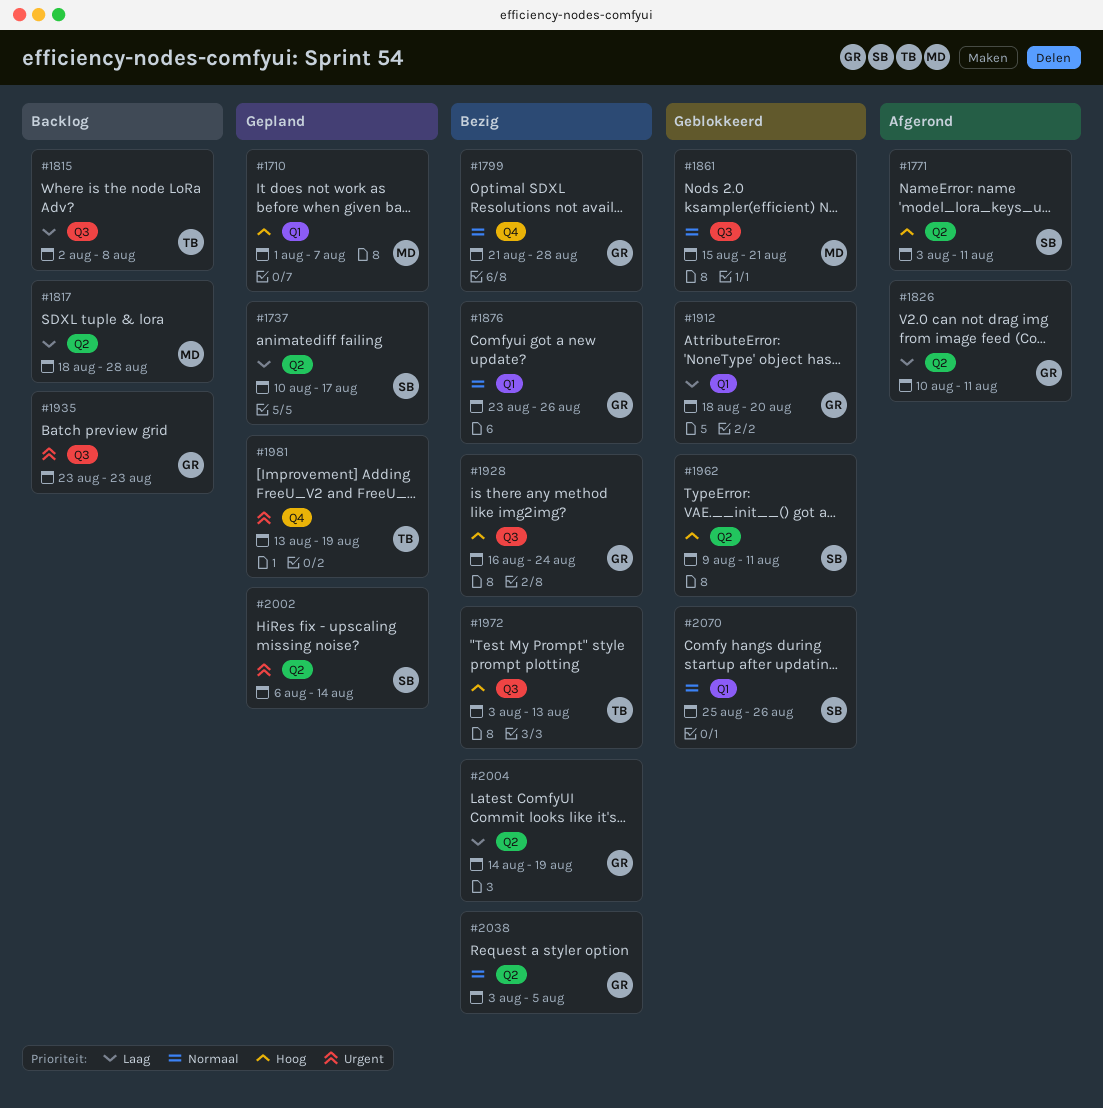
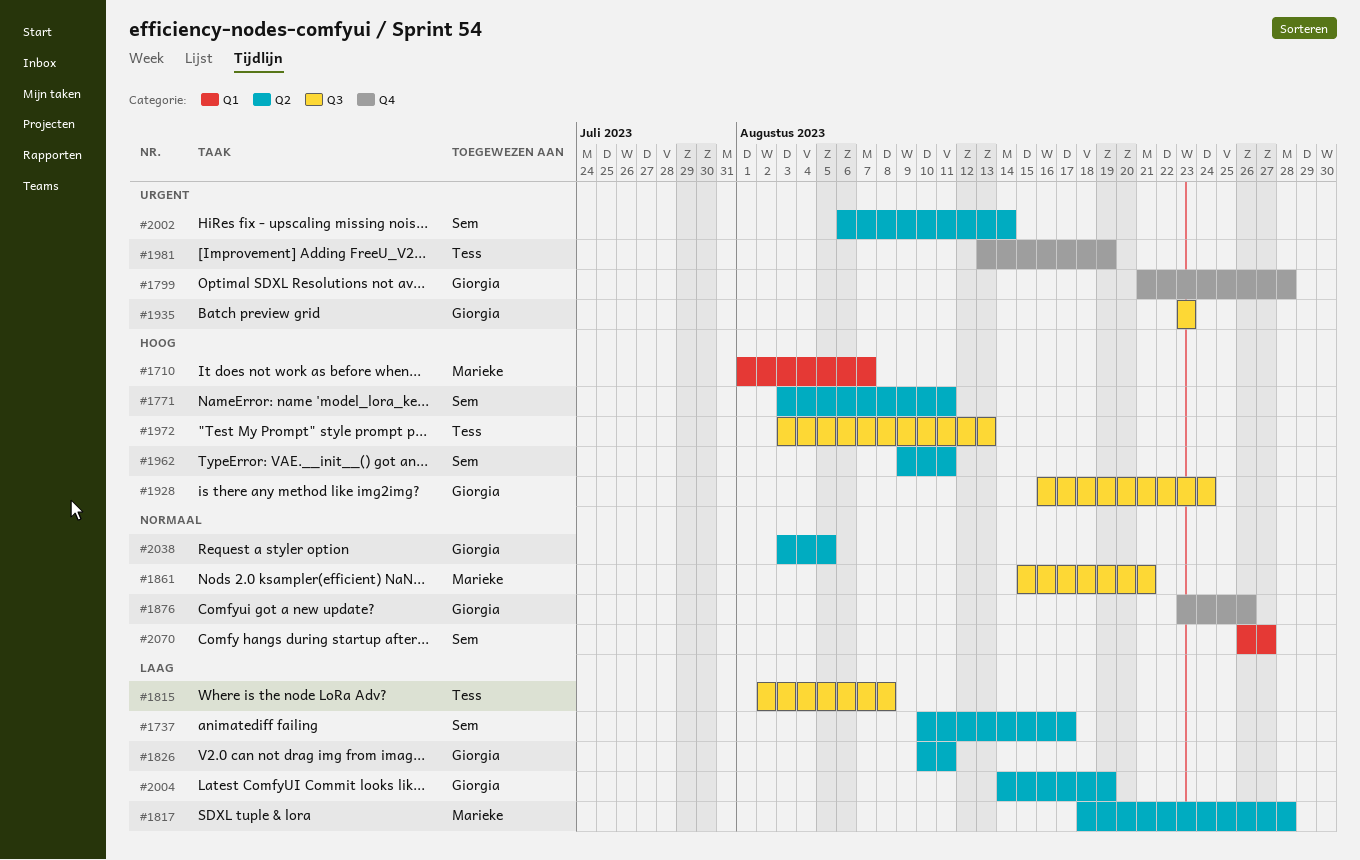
#1799, priority: Normaal -> Urgent
#1876, label: Q1 -> Q4
#1912: present -> none
#2070, start: Aug 25 -> Aug 26
#2070, due: Aug 26 -> Aug 27

